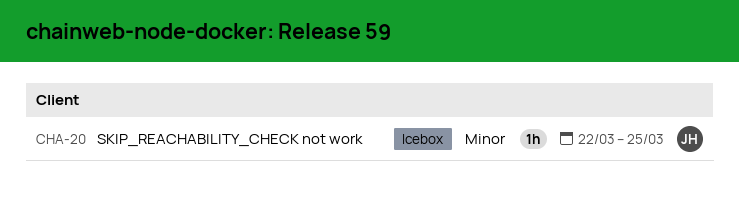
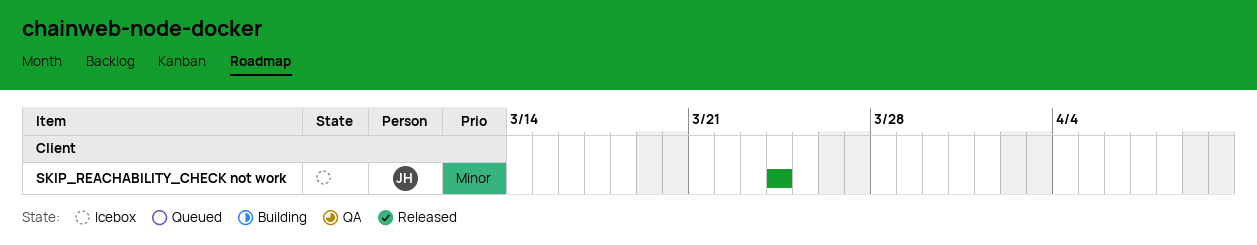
SKIP_REACHABILITY_CHECK not work, start: Mar 22 -> Mar 24
SKIP_REACHABILITY_CHECK not work, due: Mar 25 -> Mar 24

